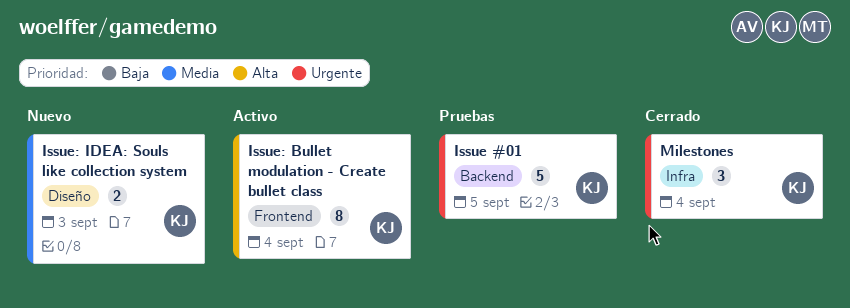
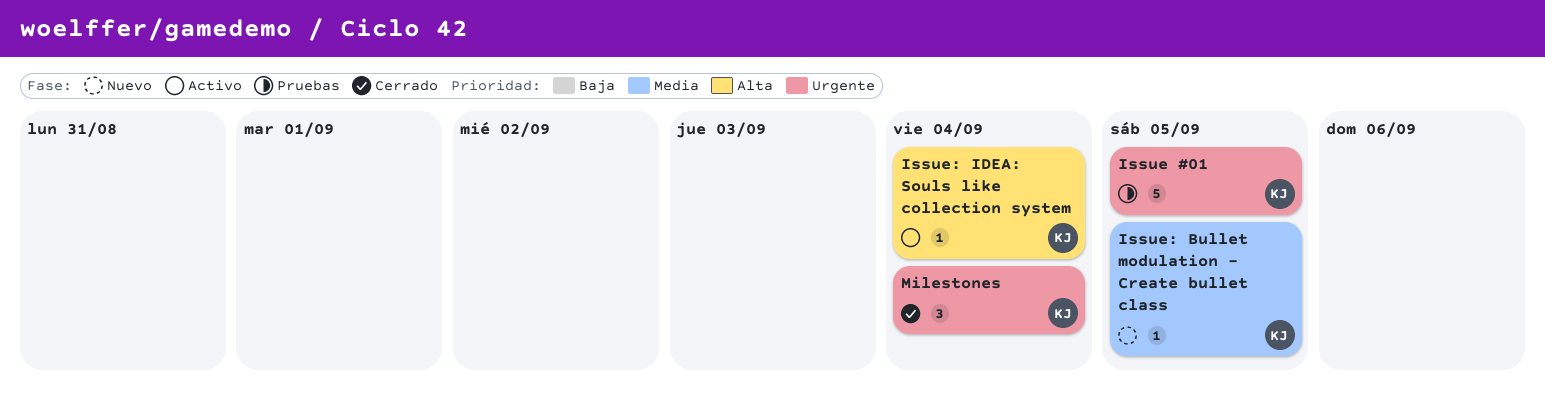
Issue: Bullet modulation - Create bullet class, status: Activo -> Nuevo
Issue: Bullet modulation - Create bullet class, priority: Alta -> Media
Issue: Bullet modulation - Create bullet class, estimate: 8 -> 1
Issue: Bullet modulation - Create bullet class, due: Sep 4 -> Sep 5
Issue: IDEA: Souls like collection system, status: Nuevo -> Activo
Issue: IDEA: Souls like collection system, priority: Media -> Alta
Issue: IDEA: Souls like collection system, estimate: 2 -> 1
Issue: IDEA: Souls like collection system, due: Sep 3 -> Sep 4

